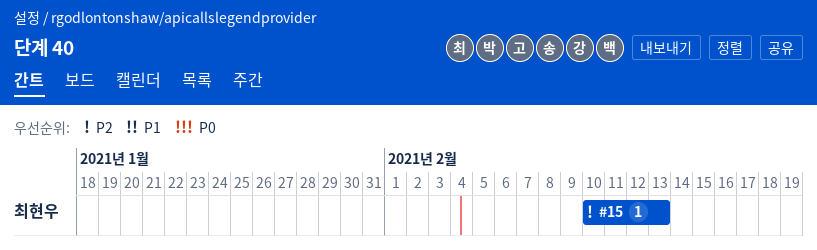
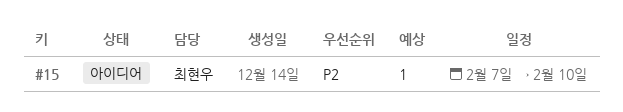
#15, start: Feb 10 -> Feb 7
#15, due: Feb 13 -> Feb 10

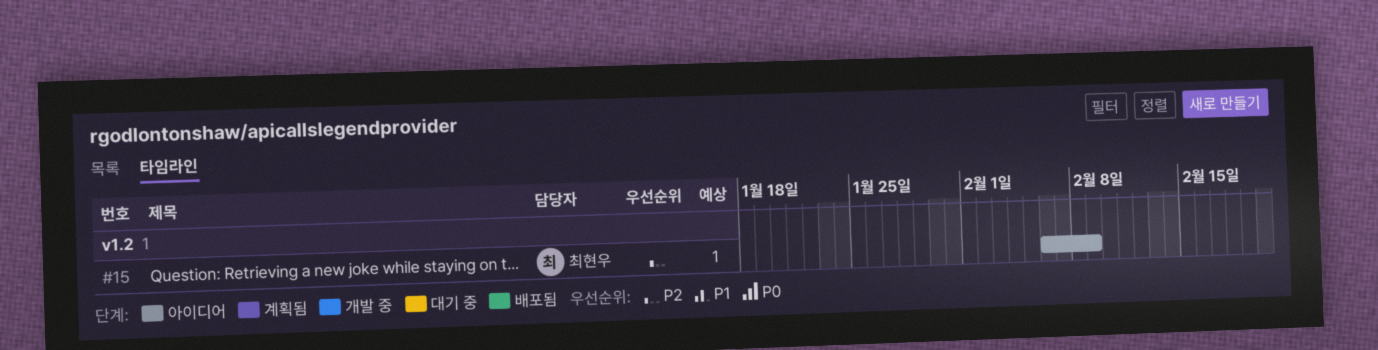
#15, start: Feb 7 -> Feb 6
#15, due: Feb 10 -> Feb 9

